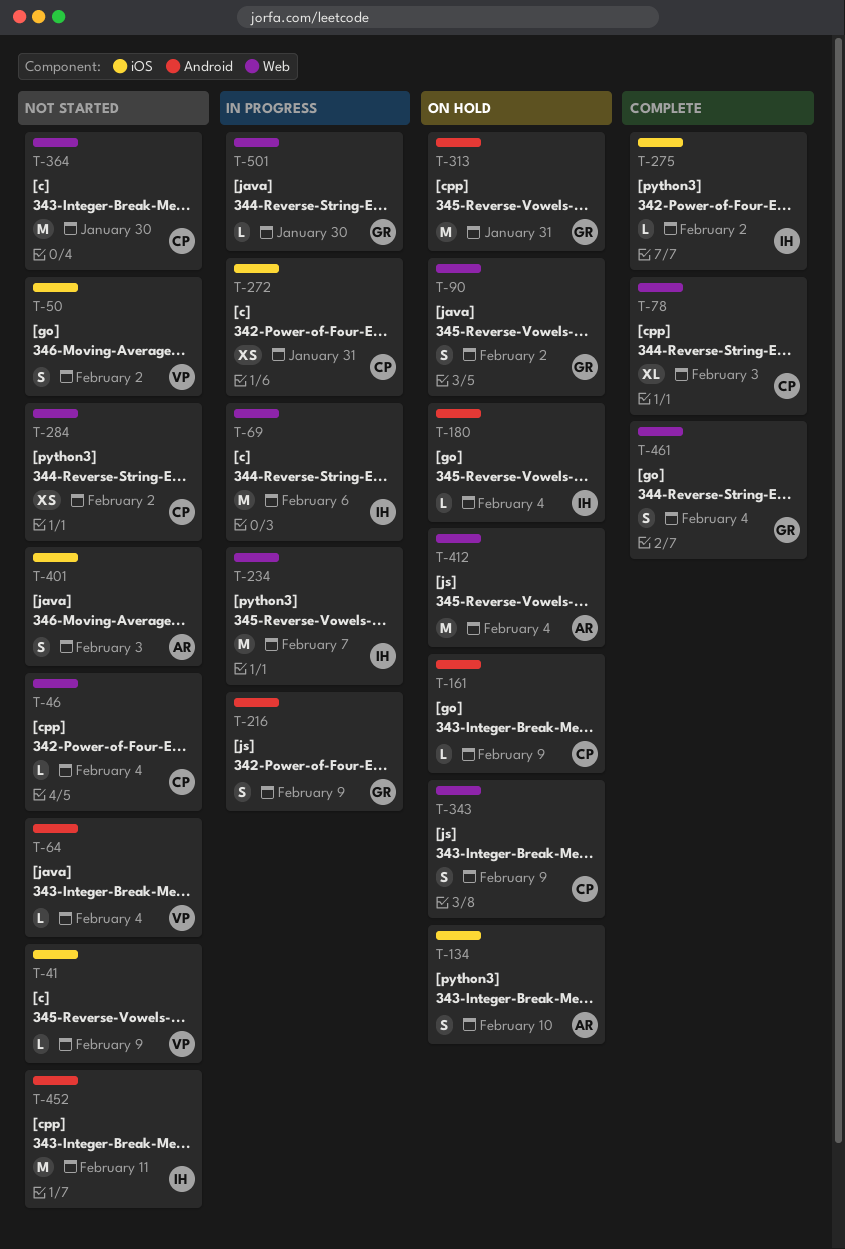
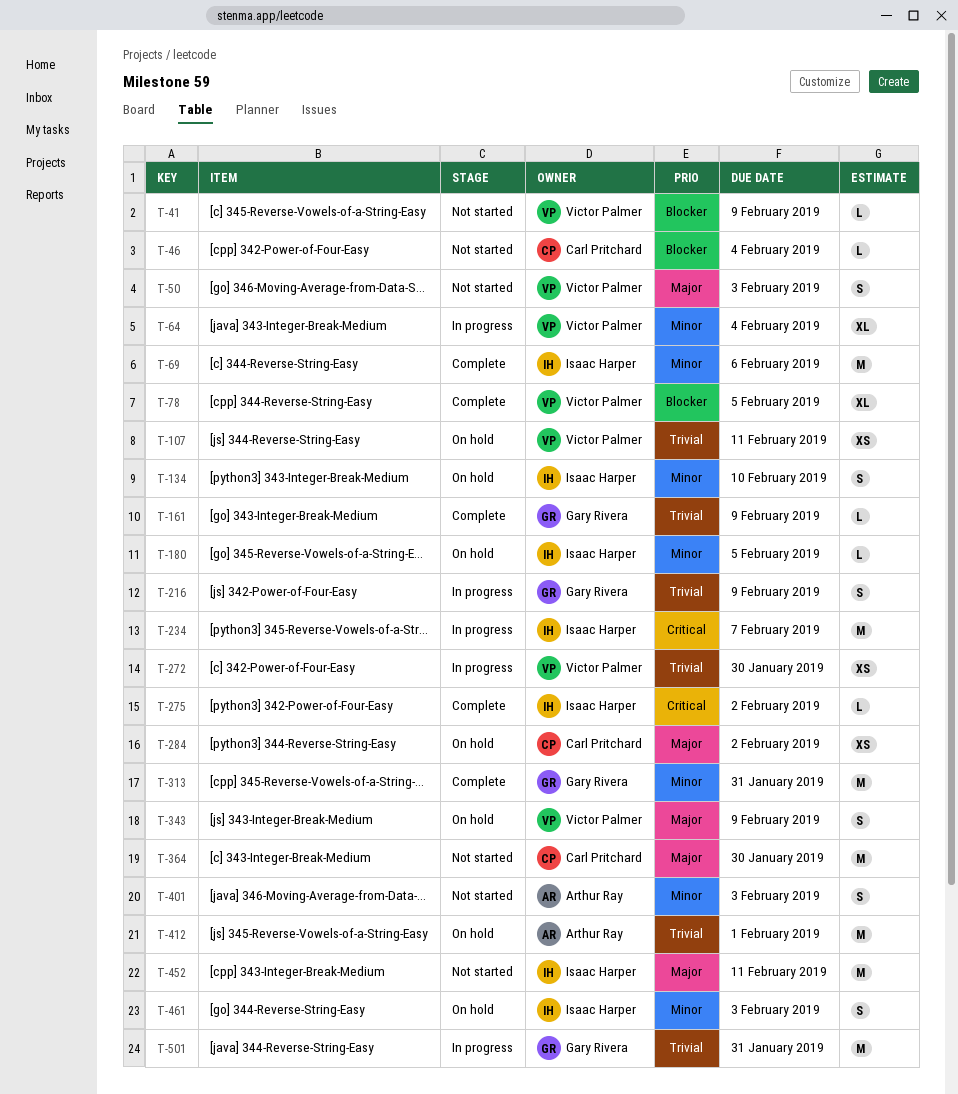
T-50, due: Feb 2 -> Feb 3
T-64, status: Not started -> In progress
T-64, estimate: L -> XL
T-69, status: In progress -> Complete
T-78, owner: Carl Pritchard -> Victor Palmer
T-78, due: Feb 3 -> Feb 5
T-90: present -> none
T-107: none -> present
T-134, owner: Arthur Ray -> Isaac Harper
T-161, status: On hold -> Complete
T-161, owner: Carl Pritchard -> Gary Rivera
T-180, due: Feb 4 -> Feb 5
T-272, owner: Carl Pritchard -> Victor Palmer
T-272, due: Jan 31 -> Jan 30
T-284, status: Not started -> On hold
T-313, status: On hold -> Complete
T-343, owner: Carl Pritchard -> Victor Palmer
T-412, due: Feb 4 -> Feb 1
T-461, status: Complete -> On hold
T-461, owner: Gary Rivera -> Isaac Harper
T-461, due: Feb 4 -> Feb 3
T-501, estimate: L -> M
T-501, due: Jan 30 -> Jan 31

